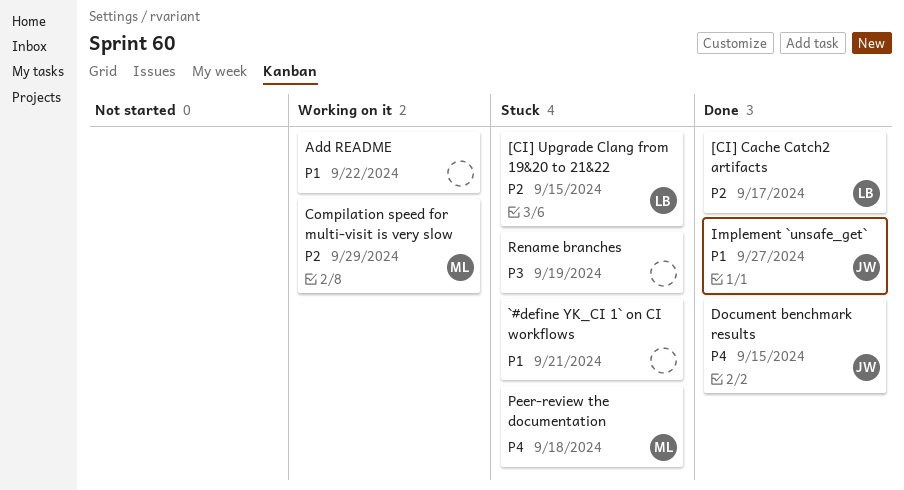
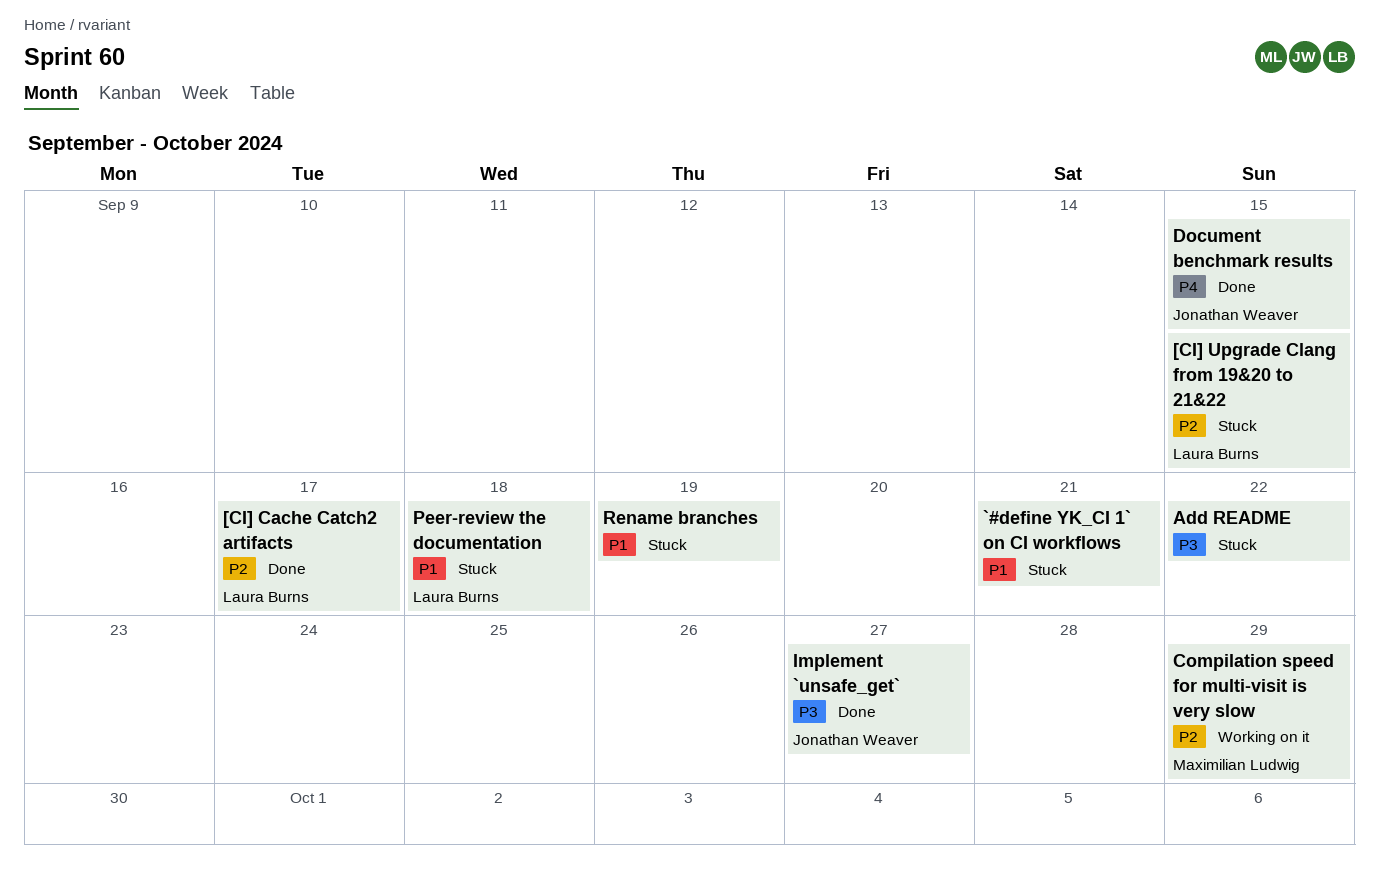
Add README, status: Working on it -> Stuck
Add README, priority: P1 -> P3
Implement `unsafe_get`, priority: P1 -> P3
Peer-review the documentation, owner: Maximilian Ludwig -> Laura Burns
Peer-review the documentation, priority: P4 -> P1
Rename branches, priority: P3 -> P1

